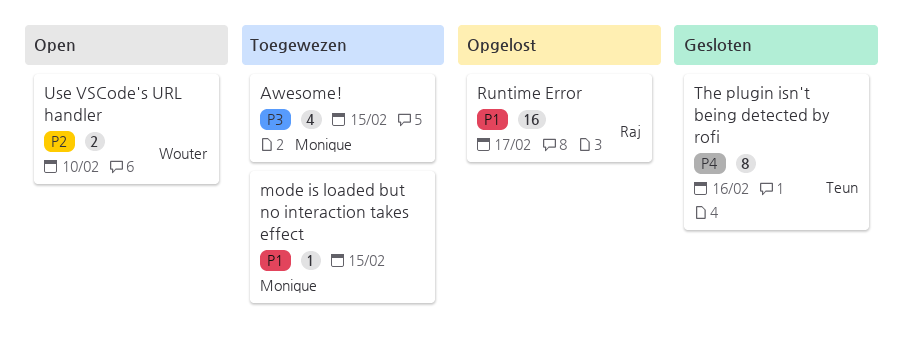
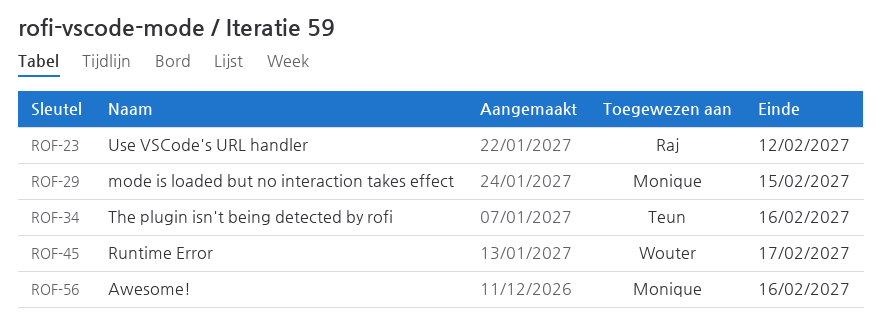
Awesome!, due: Feb 15 -> Feb 16
Runtime Error, owner: Raj -> Wouter
Use VSCode's URL handler, owner: Wouter -> Raj
Use VSCode's URL handler, due: Feb 10 -> Feb 12

